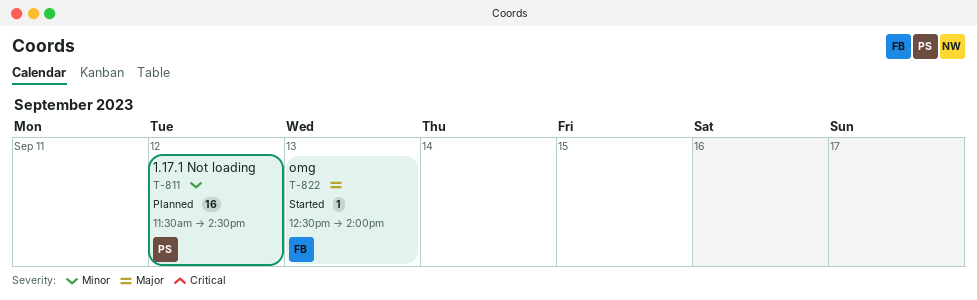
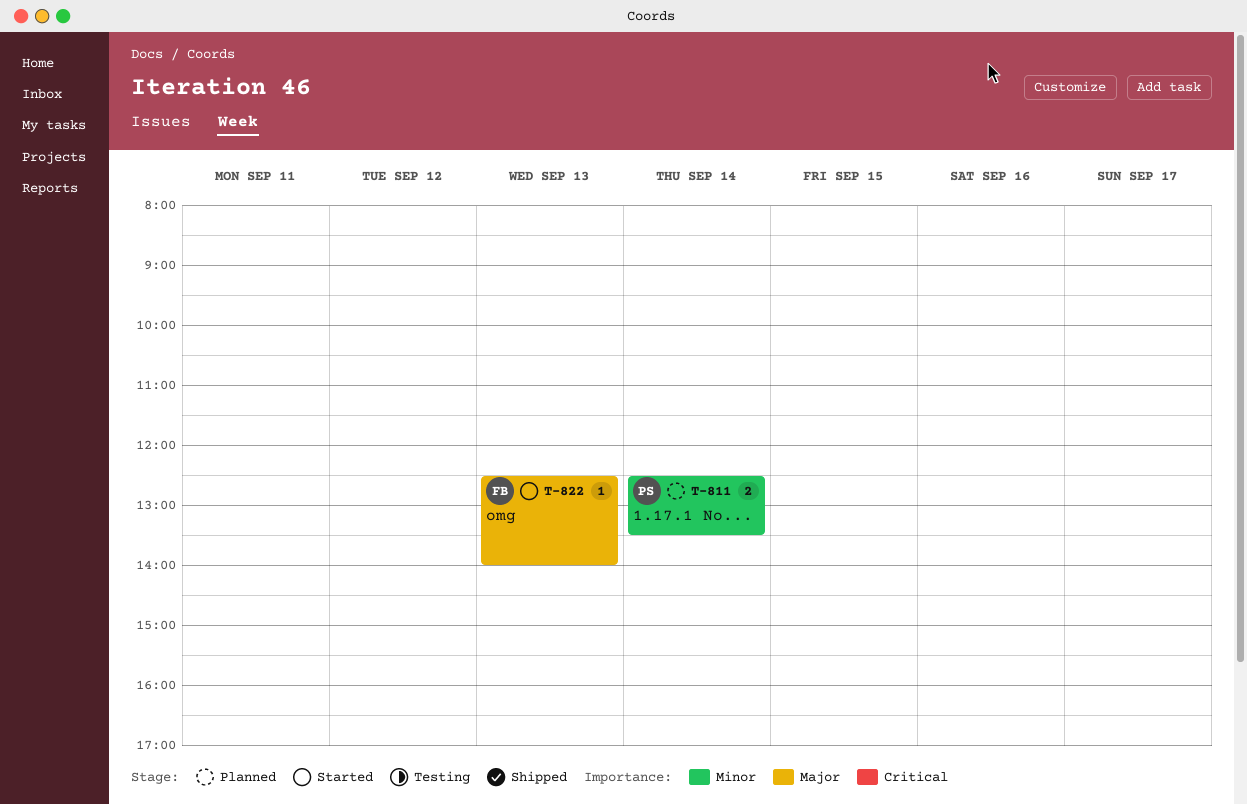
T-811, estimate: 16 -> 2
T-811, day: Sep 12 -> Sep 14
T-811, begins: 11:30 -> 12:30
T-811, ends: 14:30 -> 13:30

